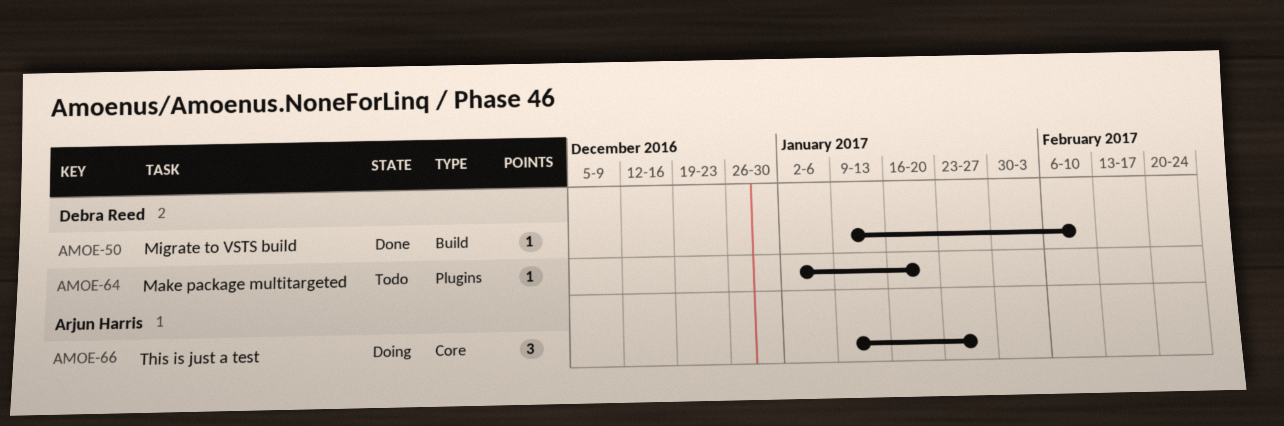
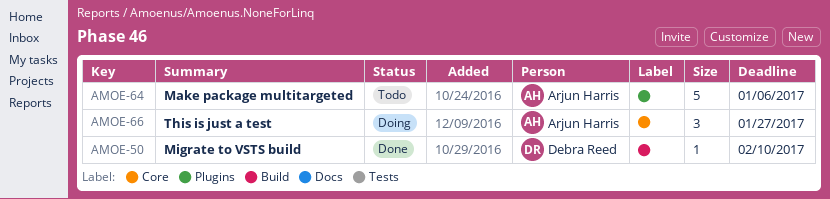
AMOE-64, owner: Debra Reed -> Arjun Harris
AMOE-64, estimate: 1 -> 5
AMOE-64, due: Jan 20 -> Jan 6

